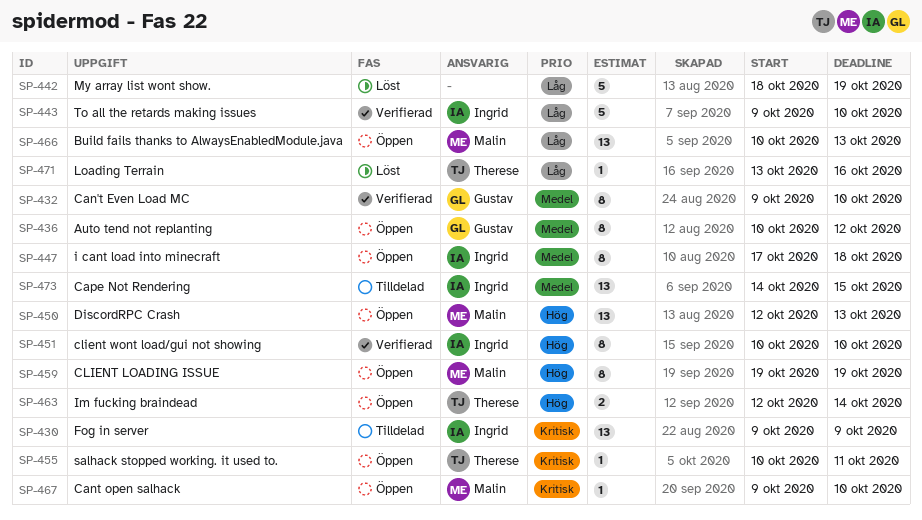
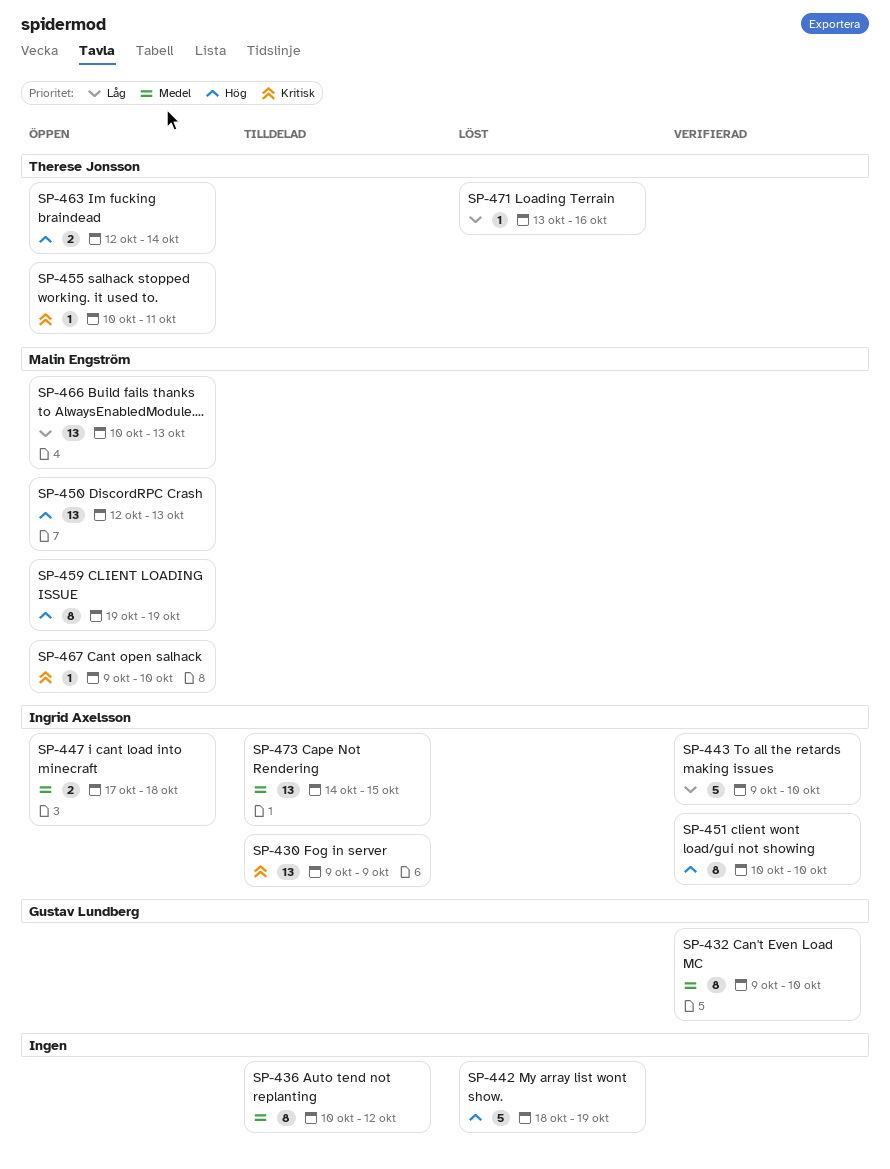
SP-436, status: Öppen -> Tilldelad
SP-436, owner: Gustav Lundberg -> none
SP-442, priority: Låg -> Hög
SP-447, estimate: 8 -> 2

